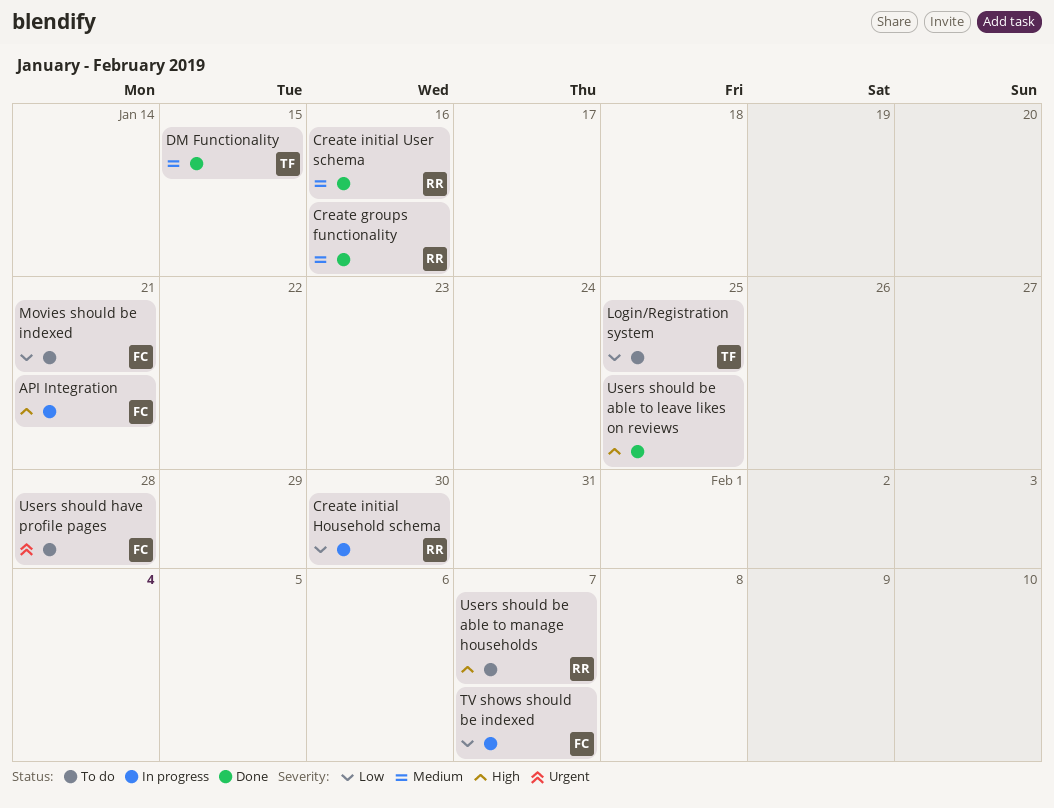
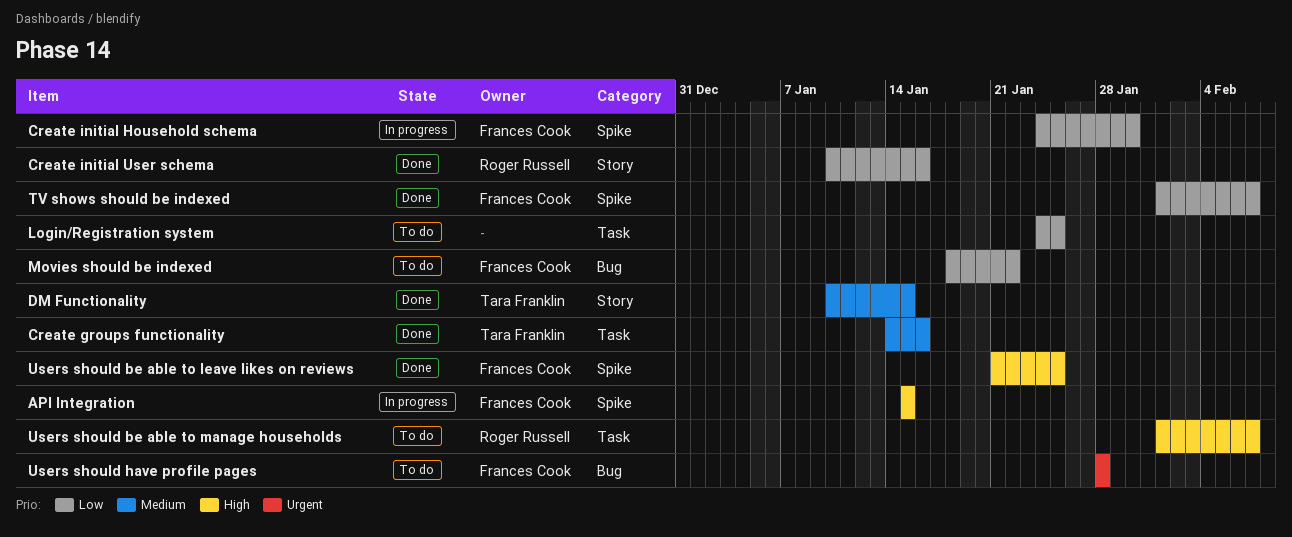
API Integration, due: Jan 21 -> Jan 15
Create groups functionality, owner: Roger Russell -> Tara Franklin
Create initial Household schema, owner: Roger Russell -> Frances Cook
Create initial User schema, priority: Medium -> Low
Login/Registration system, owner: Tara Franklin -> none
Movies should be indexed, due: Jan 21 -> Jan 22
TV shows should be indexed, status: In progress -> Done
Users should be able to leave likes on reviews, owner: none -> Frances Cook

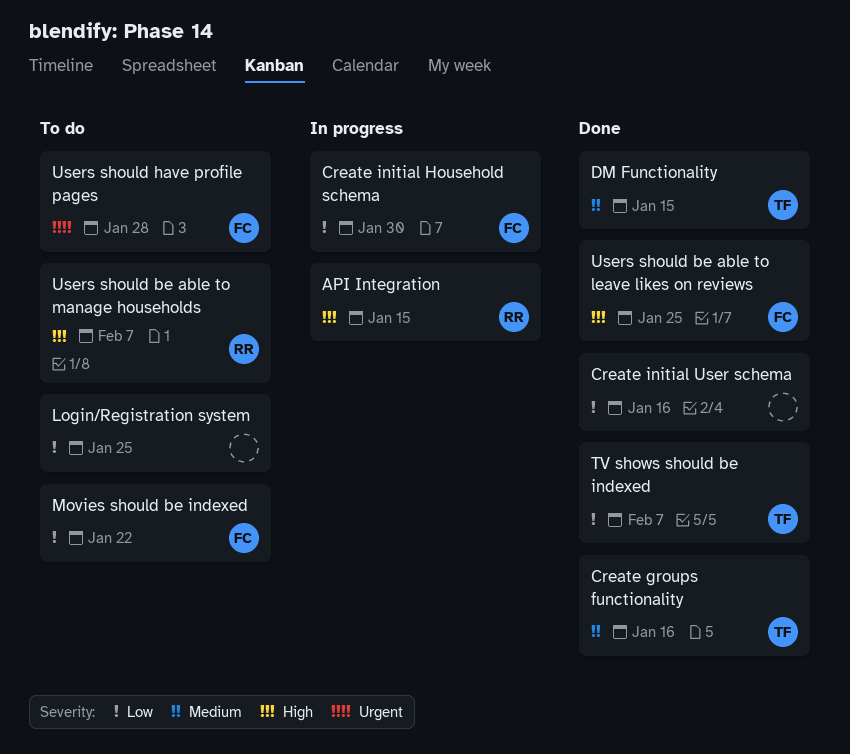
API Integration, owner: Frances Cook -> Roger Russell
Create initial User schema, owner: Roger Russell -> none
TV shows should be indexed, owner: Frances Cook -> Tara Franklin

